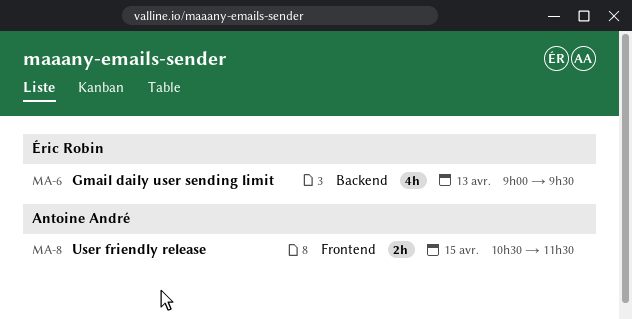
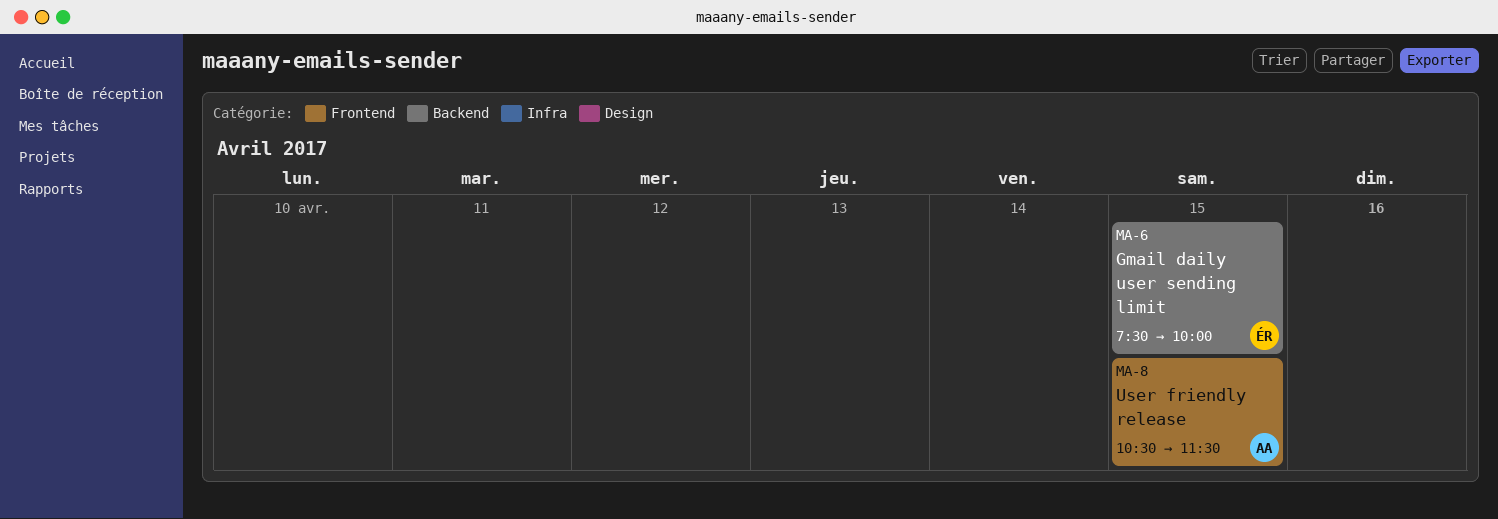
MA-6, day: Apr 13 -> Apr 15
MA-6, begins: 09:00 -> 07:30
MA-6, ends: 09:30 -> 10:00

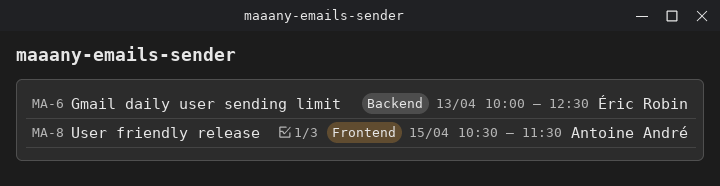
MA-6, day: Apr 15 -> Apr 13
MA-6, begins: 07:30 -> 10:00
MA-6, ends: 10:00 -> 12:30

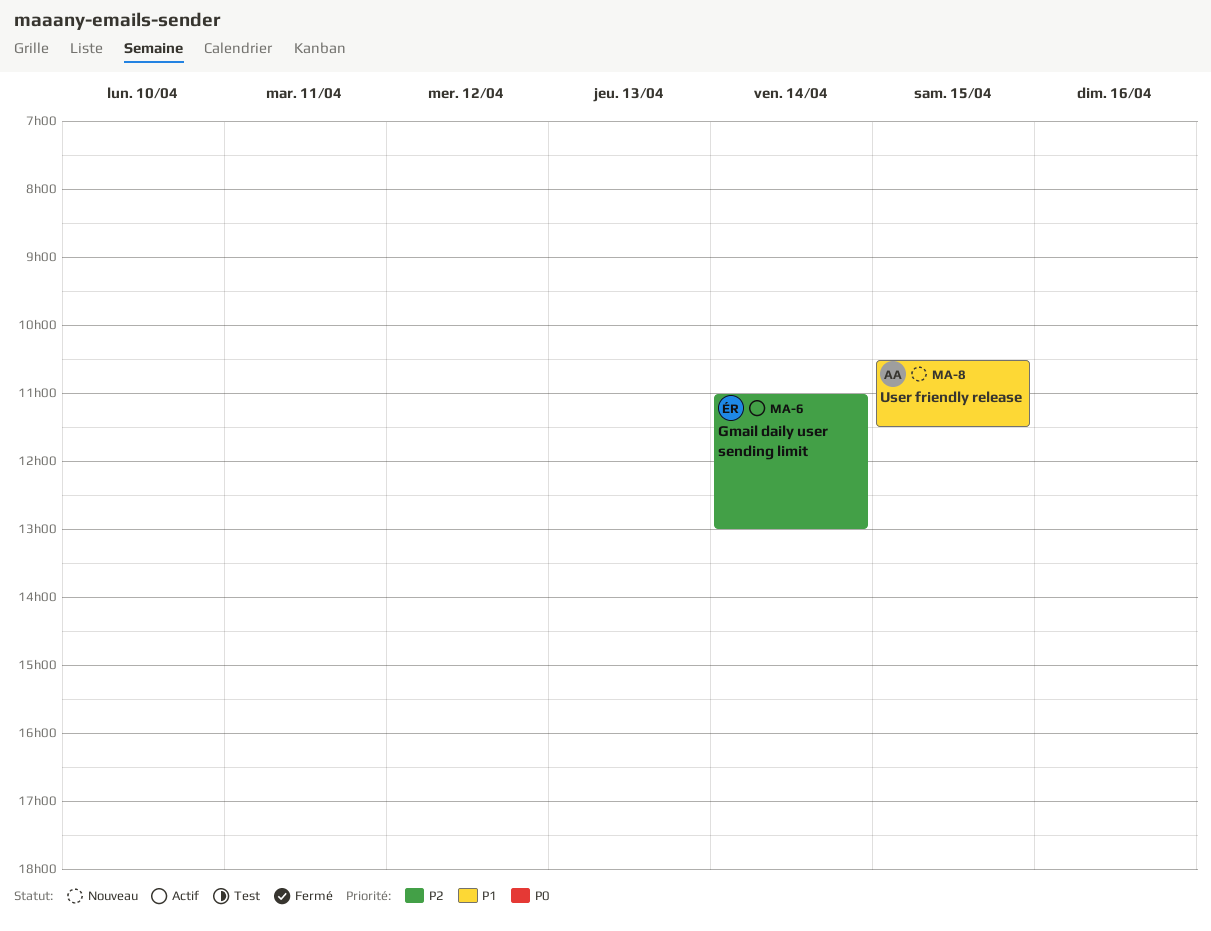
MA-6, day: Apr 13 -> Apr 14
MA-6, begins: 10:00 -> 11:00
MA-6, ends: 12:30 -> 13:00

